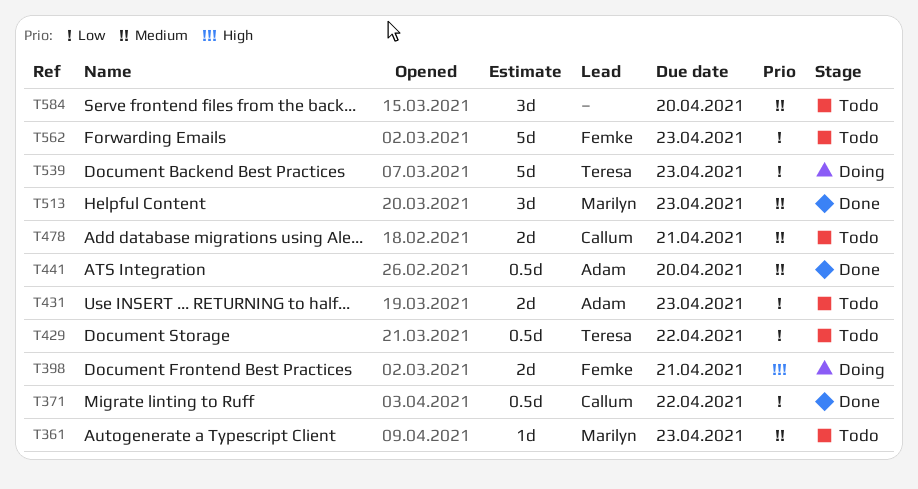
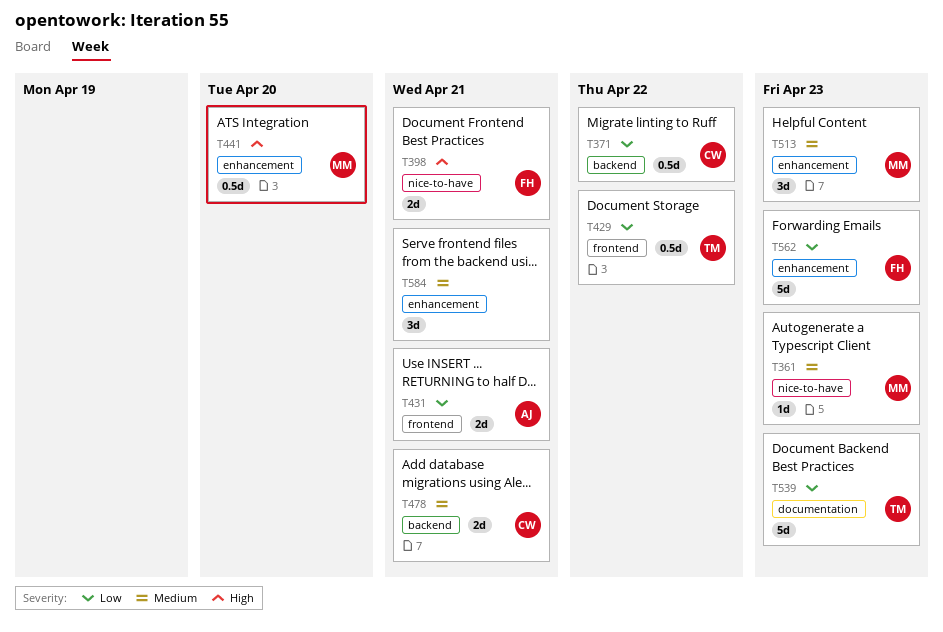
T431, due: Apr 23 -> Apr 21
T441, owner: Adam -> Marilyn
T441, priority: Medium -> High
T584, due: Apr 20 -> Apr 21

